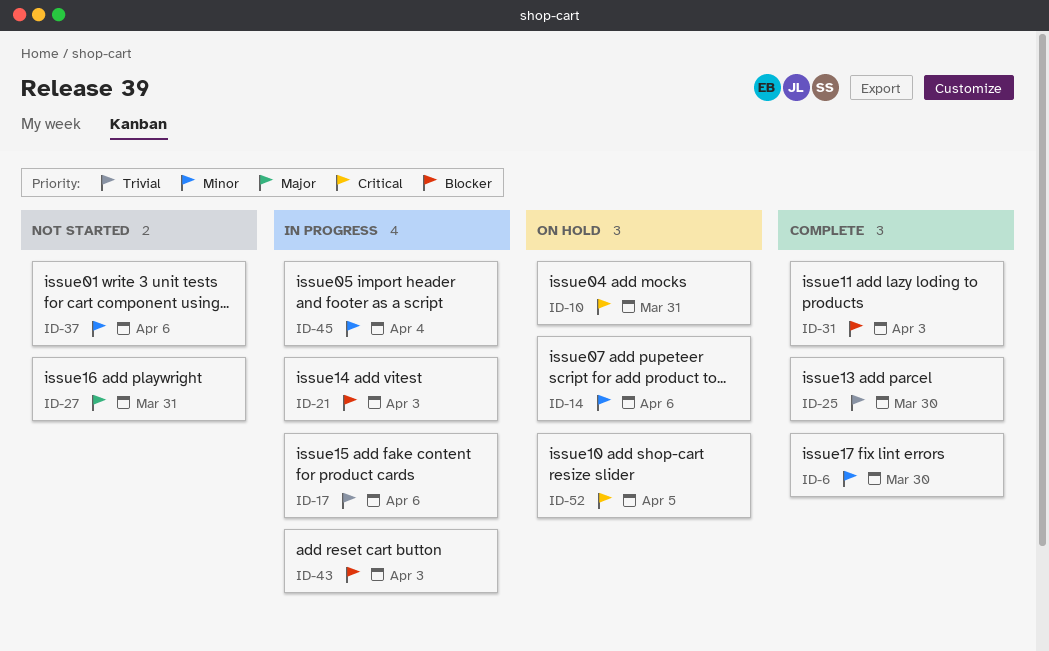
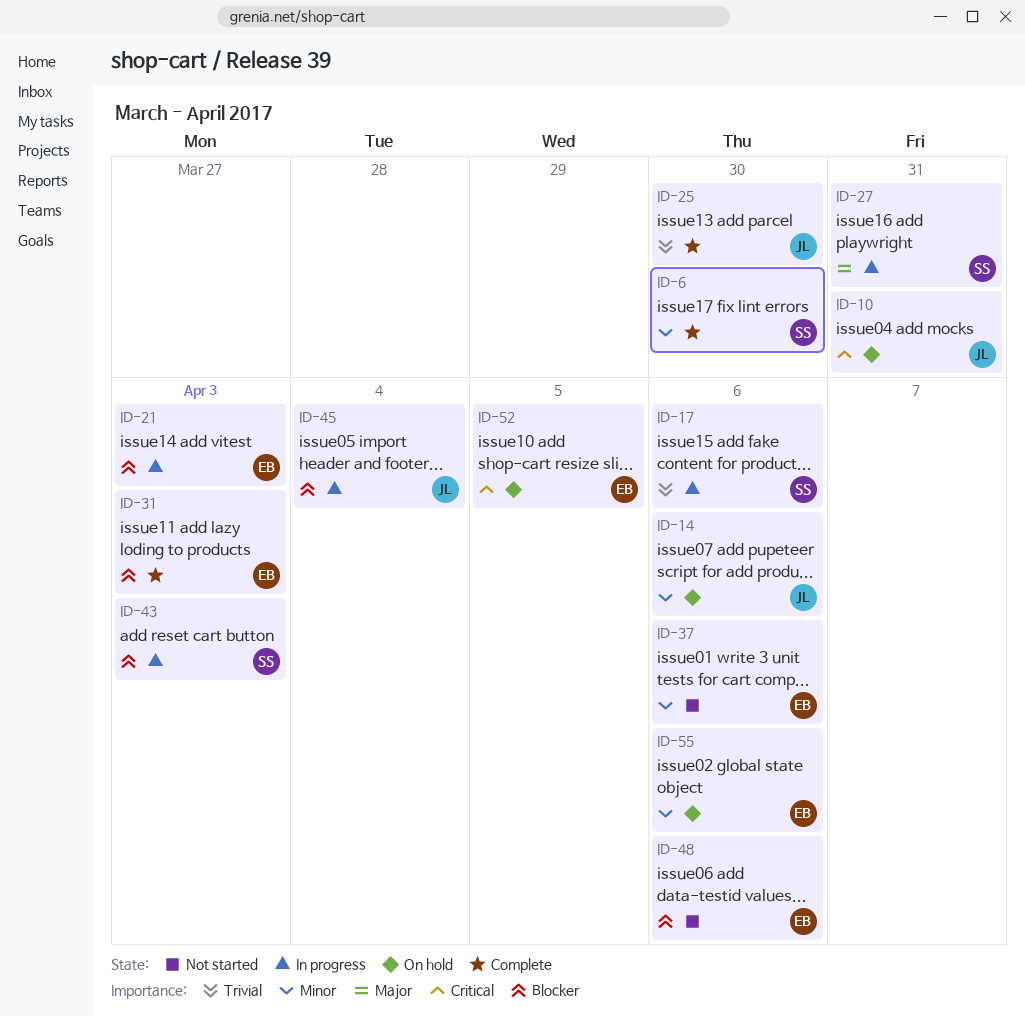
ID-27, status: Not started -> In progress
ID-45, priority: Minor -> Blocker
ID-48: none -> present
ID-55: none -> present

